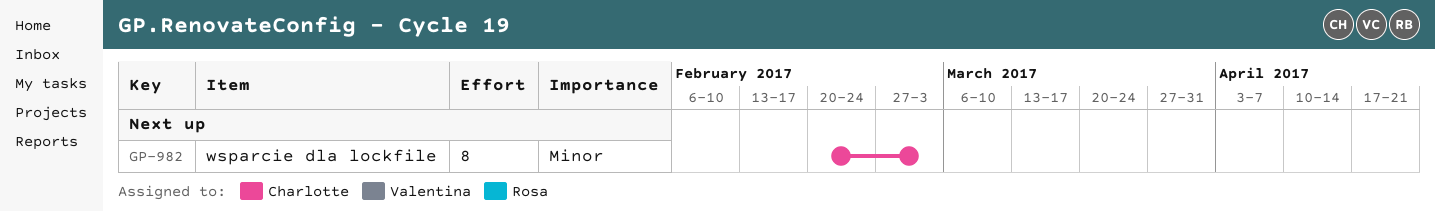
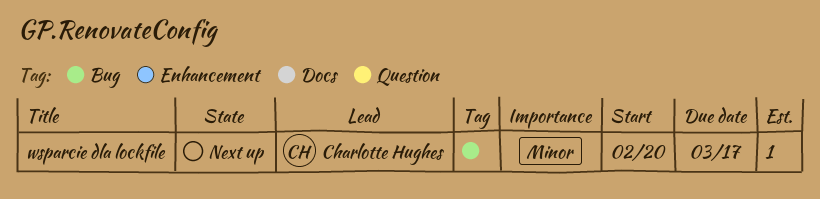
wsparcie dla lockfile, estimate: 8 -> 1
wsparcie dla lockfile, due: Mar 3 -> Mar 17

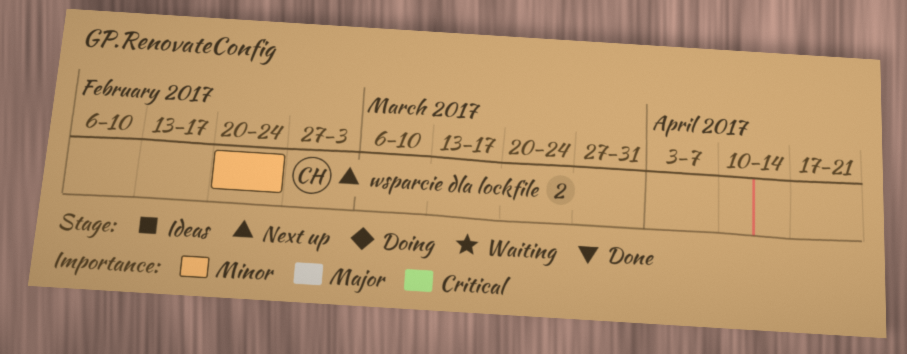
wsparcie dla lockfile, estimate: 1 -> 2
wsparcie dla lockfile, due: Mar 17 -> Feb 24

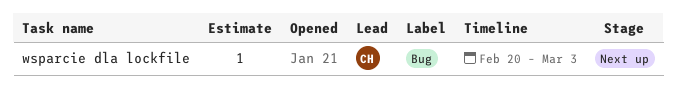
wsparcie dla lockfile, estimate: 2 -> 1
wsparcie dla lockfile, due: Feb 24 -> Mar 3

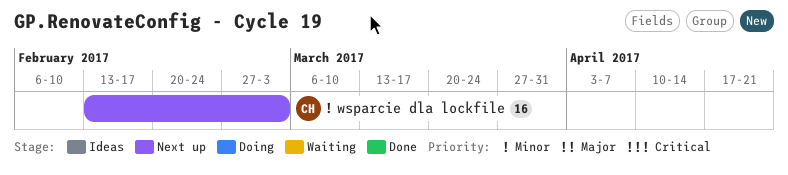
wsparcie dla lockfile, estimate: 1 -> 16
wsparcie dla lockfile, start: Feb 20 -> Feb 13

